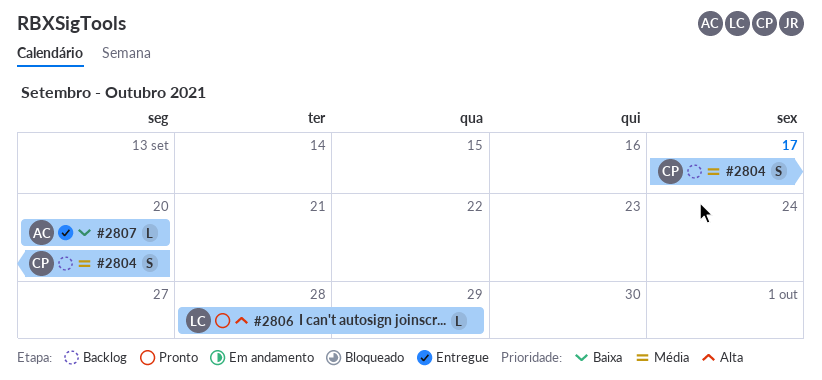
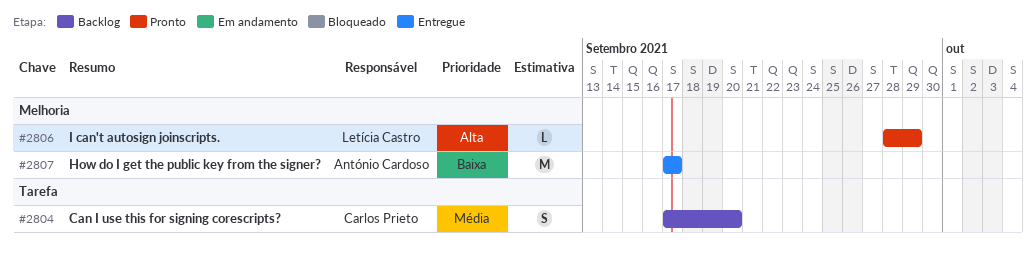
#2807, estimate: L -> M
#2807, start: Sep 20 -> Sep 17
#2807, due: Sep 20 -> Sep 17

